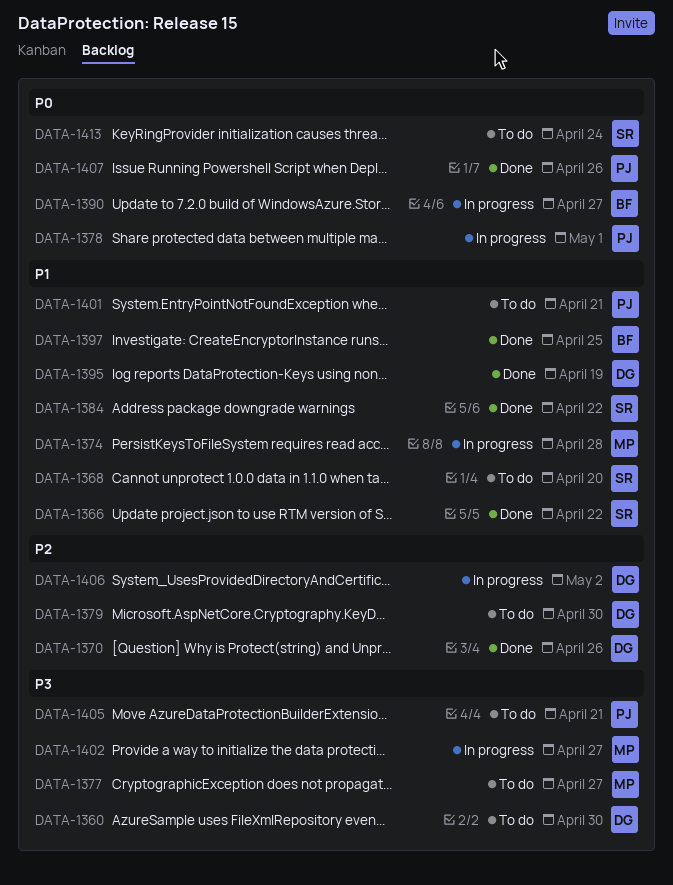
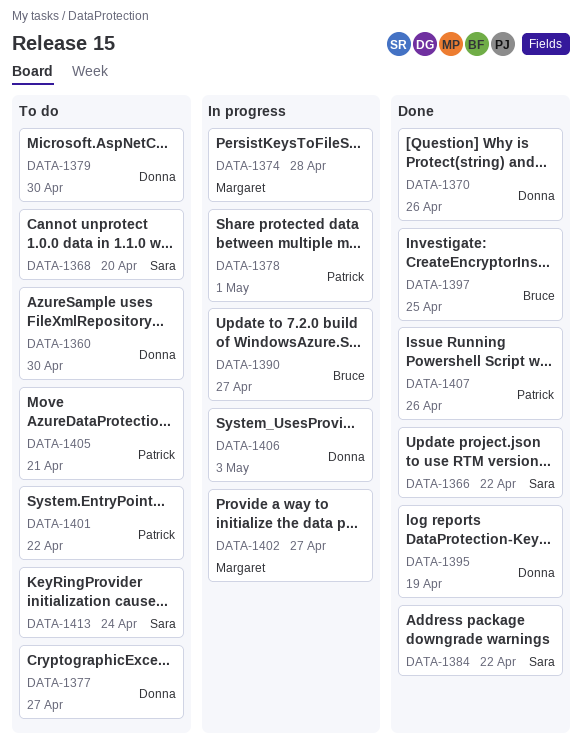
DATA-1377, owner: Margaret -> Donna
DATA-1401, due: Apr 21 -> Apr 22
DATA-1406, due: May 2 -> May 3

